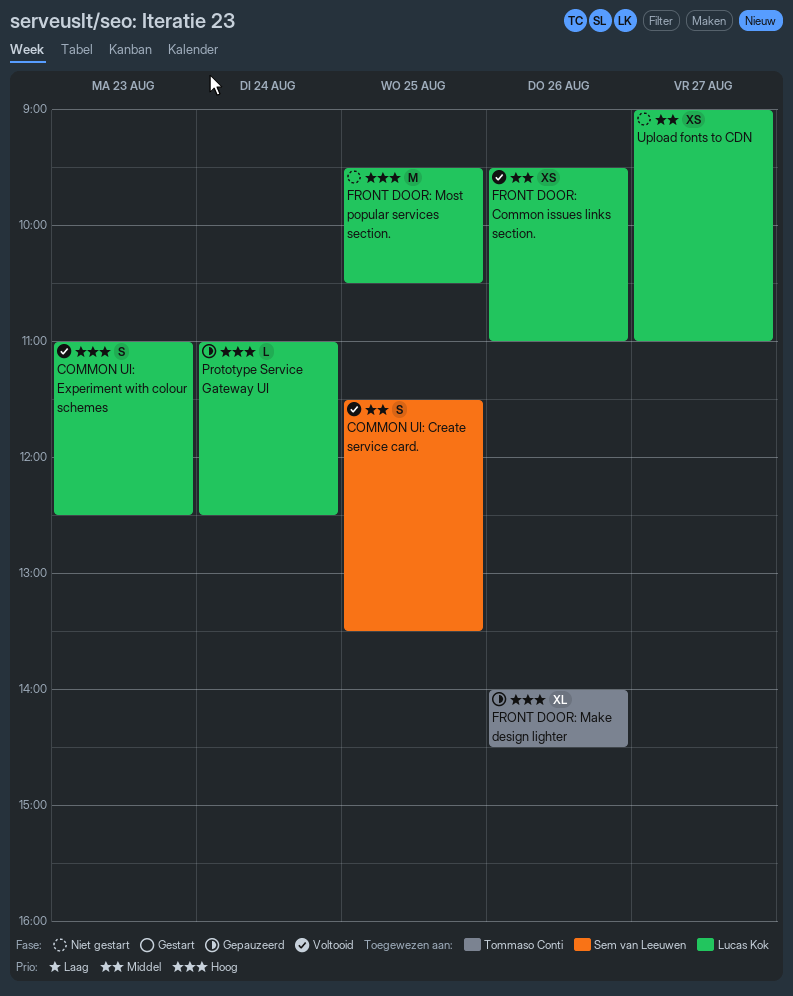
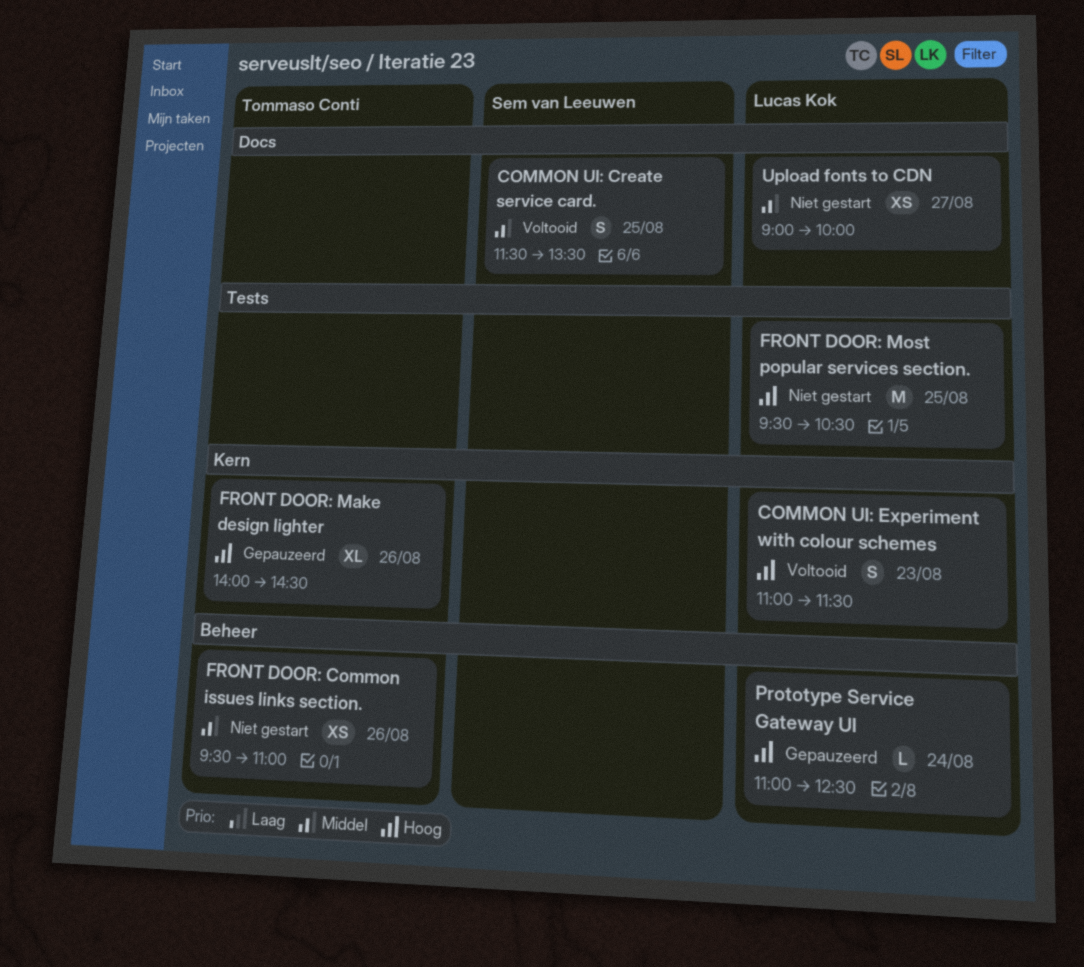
COMMON UI: Experiment with colour schemes, ends: 12:30 -> 11:30
FRONT DOOR: Common issues links section., status: Voltooid -> Niet gestart
FRONT DOOR: Common issues links section., owner: Lucas Kok -> Tommaso Conti
Upload fonts to CDN, ends: 11:00 -> 10:00

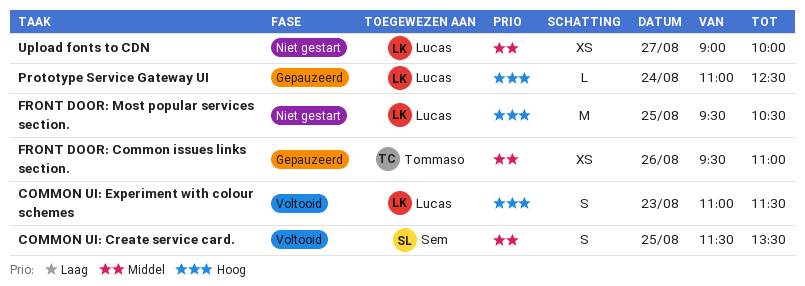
FRONT DOOR: Common issues links section., status: Niet gestart -> Gepauzeerd
FRONT DOOR: Make design lighter: present -> none

